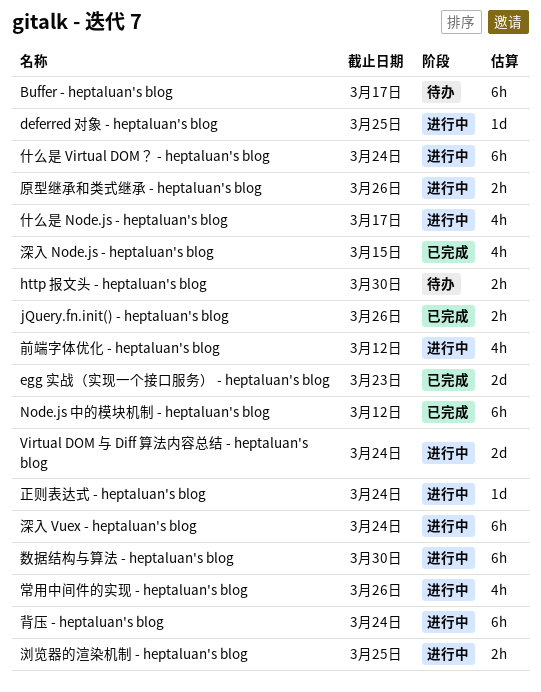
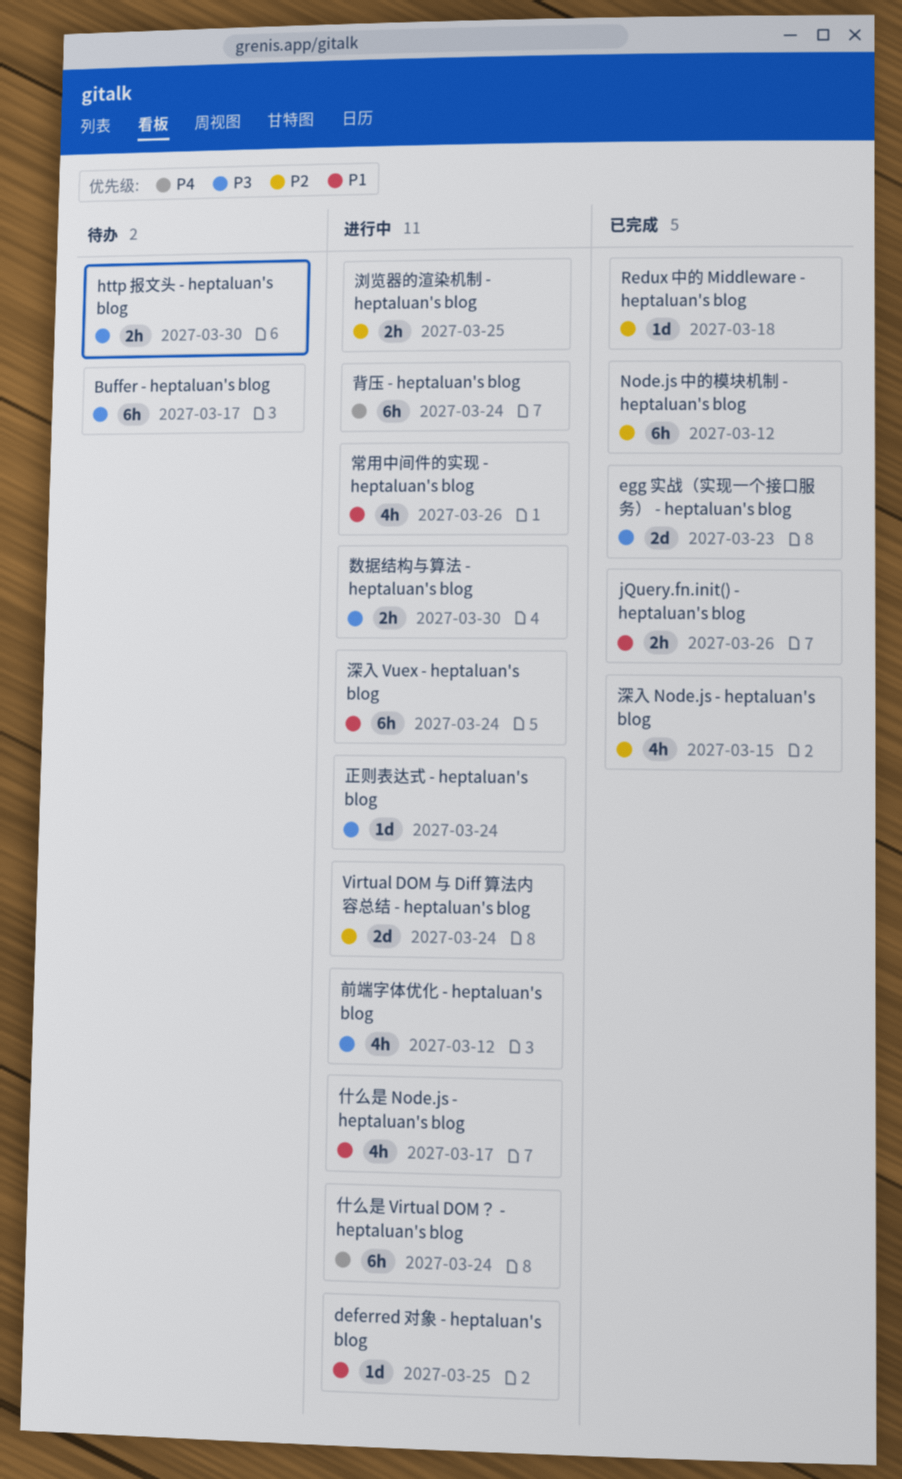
Redux 中的 Middleware - heptaluan's blog: none -> present
原型继承和类式继承 - heptaluan's blog: present -> none
数据结构与算法 - heptaluan's blog, estimate: 6h -> 2h

